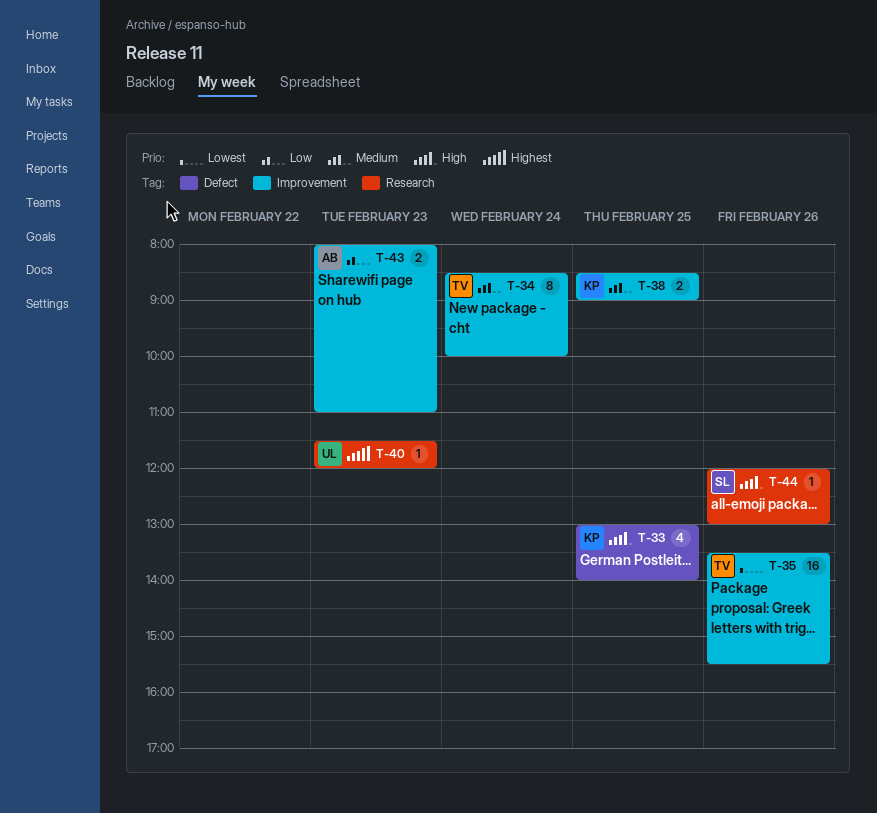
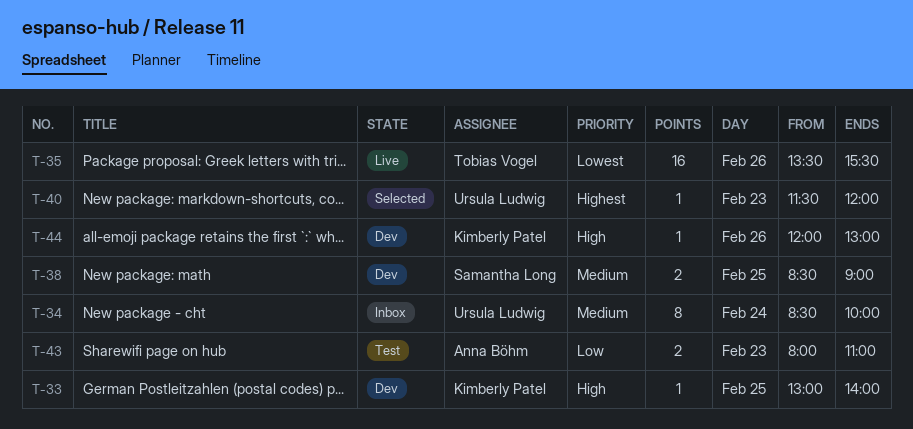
T-33, estimate: 4 -> 1
T-34, owner: Tobias Vogel -> Ursula Ludwig
T-38, owner: Kimberly Patel -> Samantha Long
T-44, owner: Samantha Long -> Kimberly Patel

